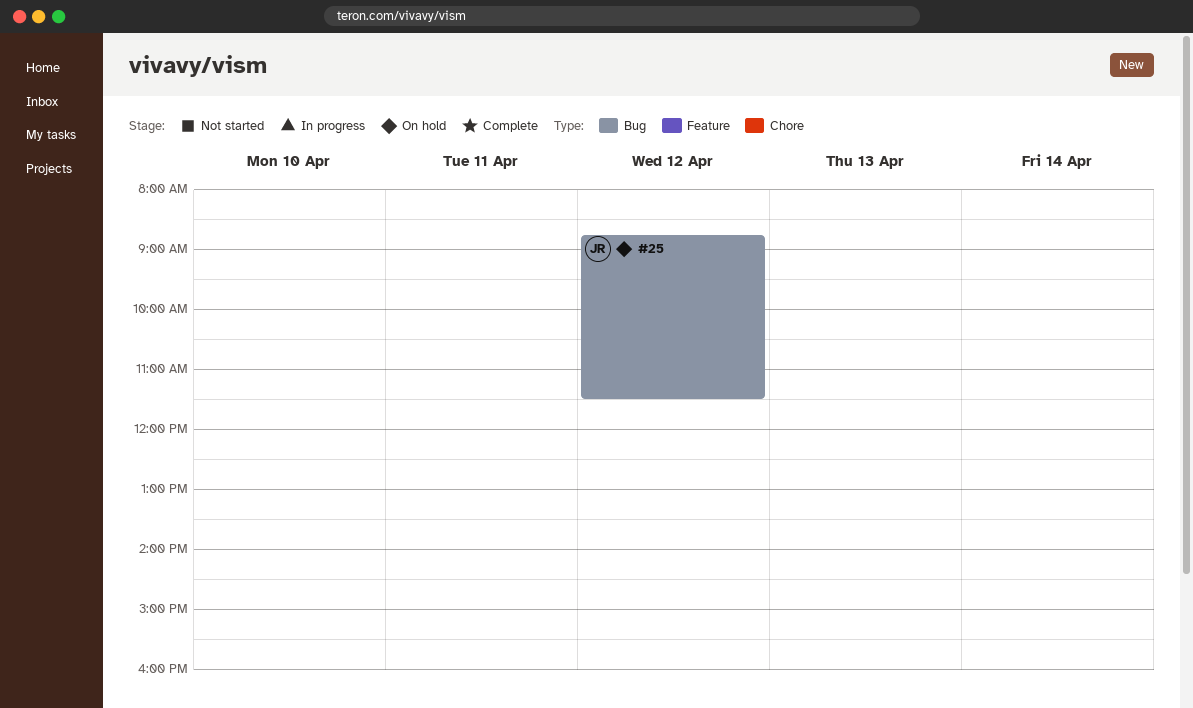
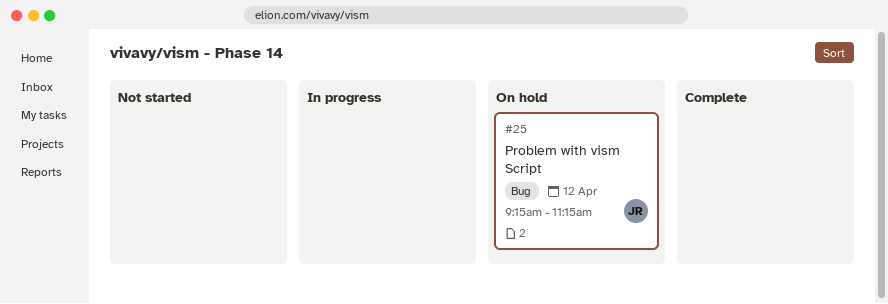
#25, begins: 08:45 -> 09:15
#25, ends: 11:30 -> 11:15

